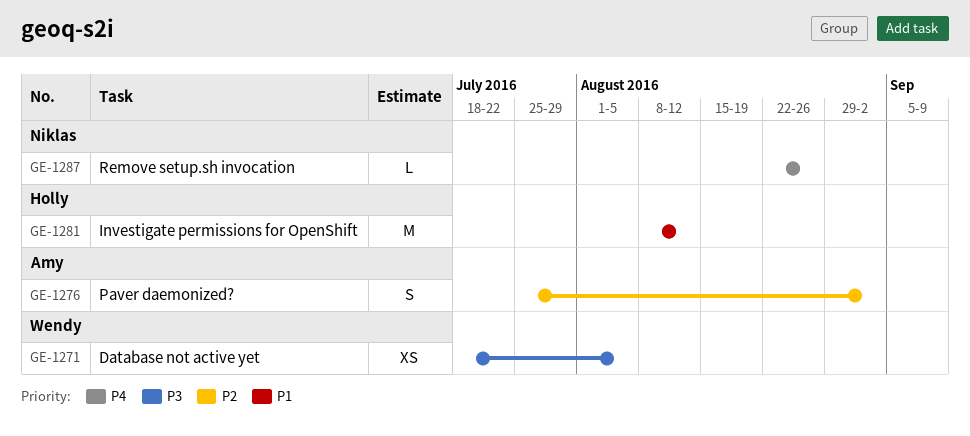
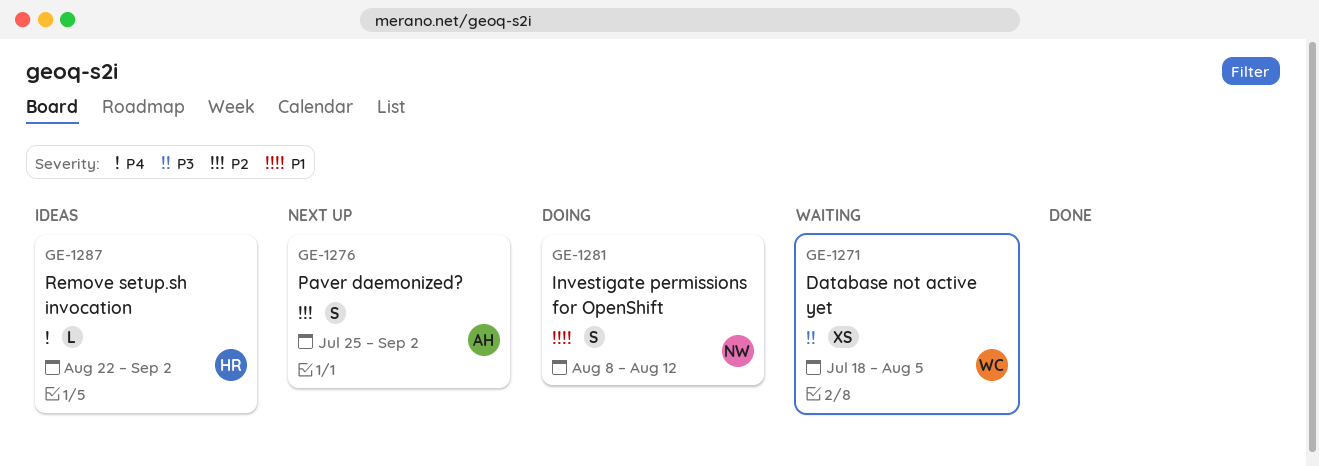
GE-1281, owner: Holly -> Niklas
GE-1281, estimate: M -> S
GE-1287, owner: Niklas -> Holly
GE-1287, due: Aug 26 -> Sep 2

